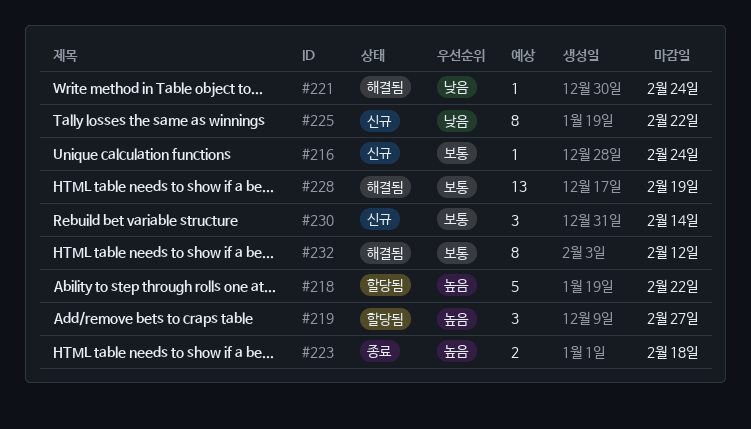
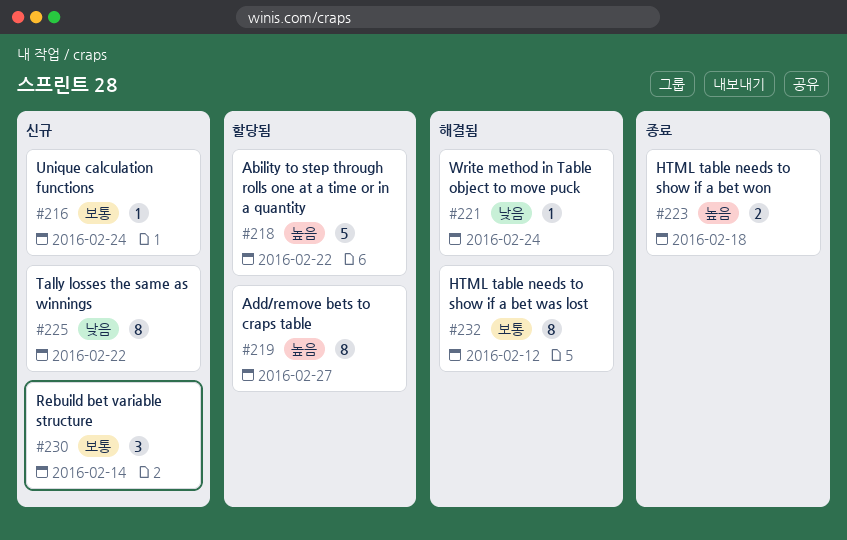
#219, estimate: 3 -> 8
#228: present -> none

